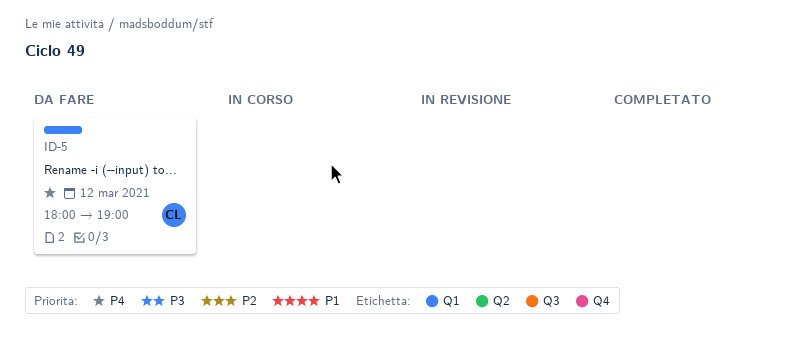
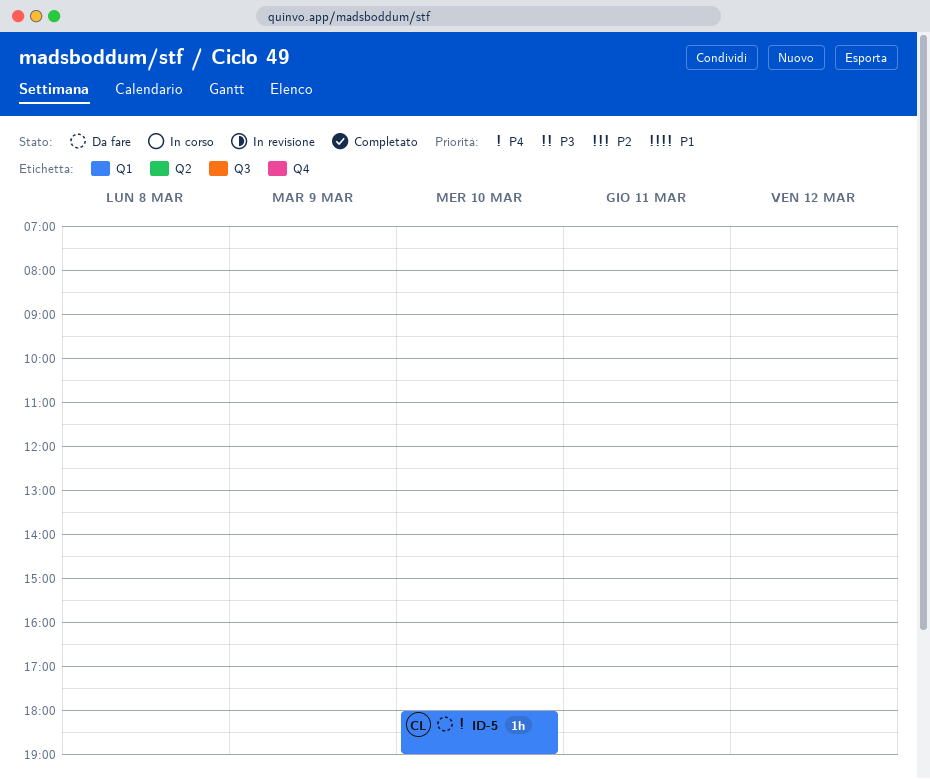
ID-5, day: Mar 12 -> Mar 10

